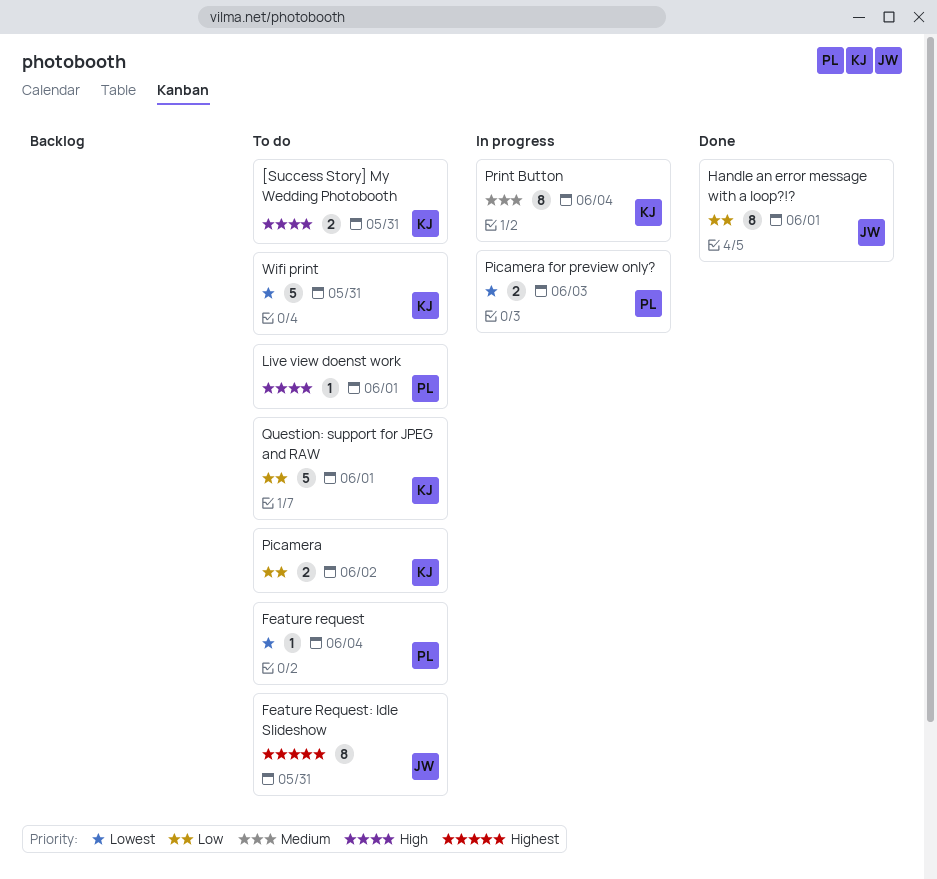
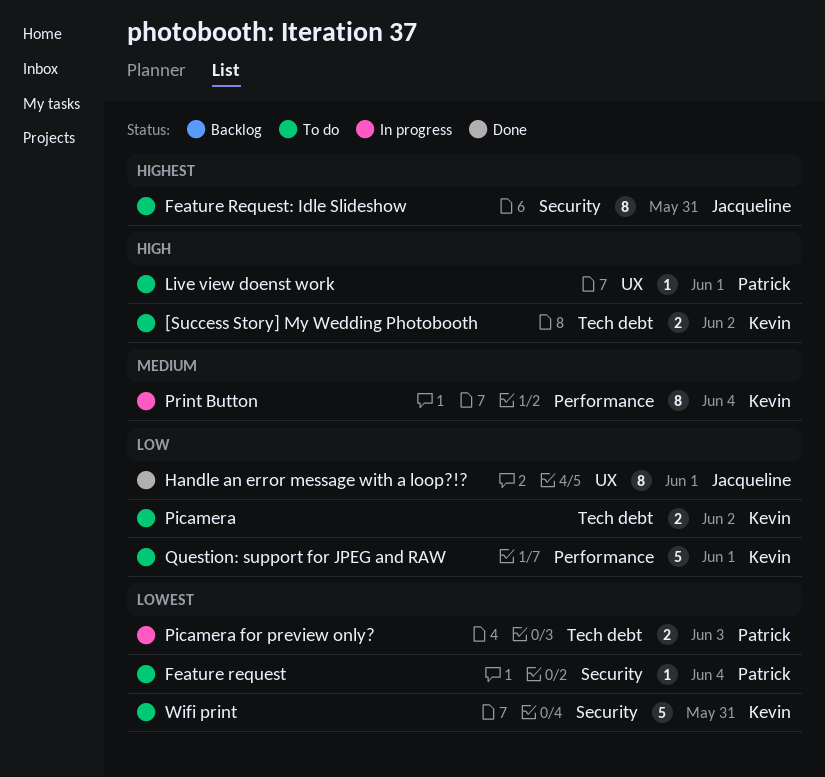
[Success Story] My Wedding Photobooth, day: May 31 -> Jun 2

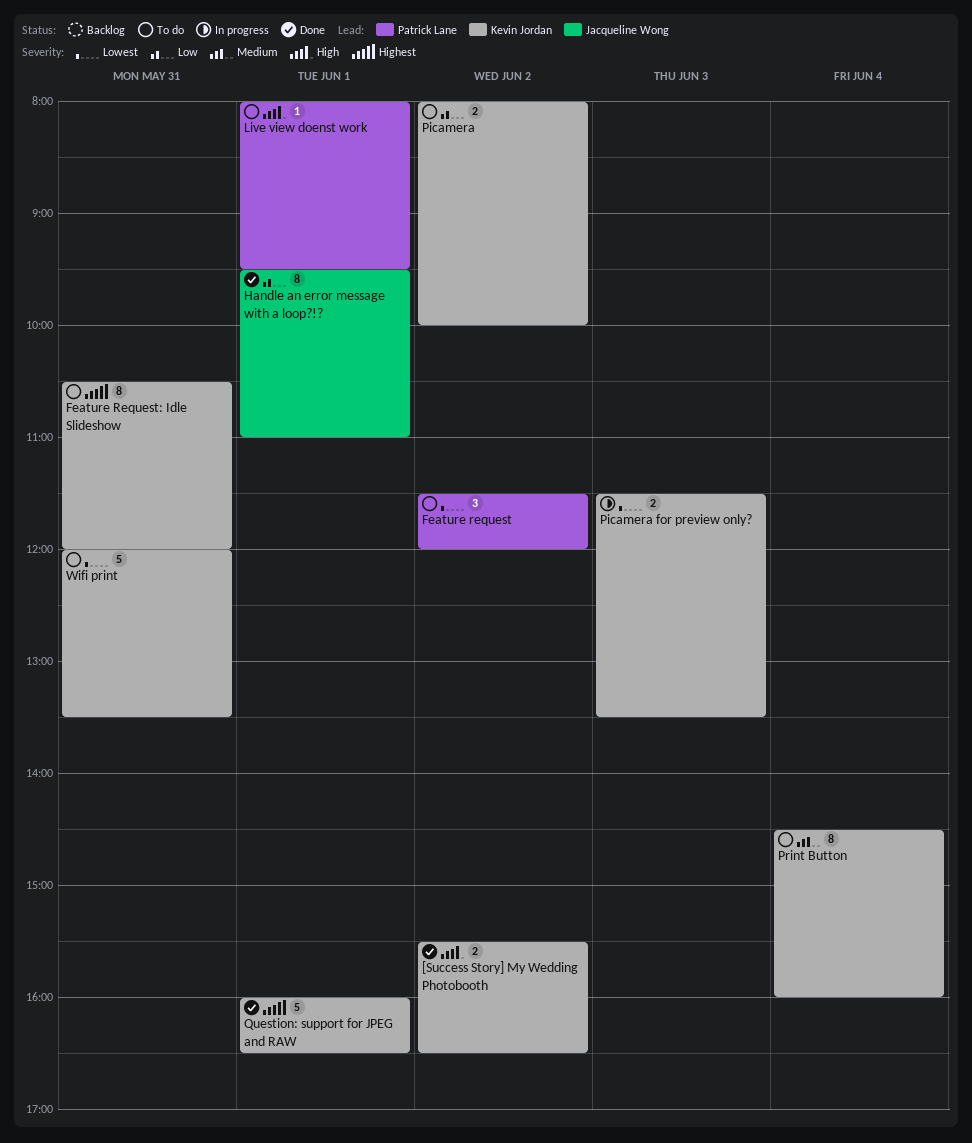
[Success Story] My Wedding Photobooth, status: To do -> Done
Feature request, estimate: 1 -> 3
Feature request, day: Jun 4 -> Jun 2
Feature Request: Idle Slideshow, owner: Jacqueline Wong -> Kevin Jordan
Picamera for preview only?, owner: Patrick Lane -> Kevin Jordan
Print Button, status: In progress -> To do
Question: support for JPEG and RAW, status: To do -> Done
Question: support for JPEG and RAW, priority: Low -> Highest

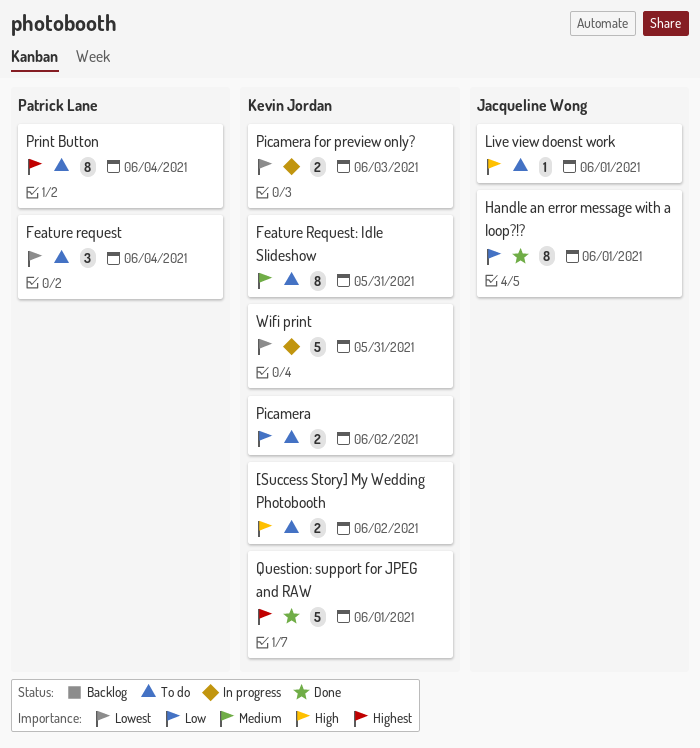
[Success Story] My Wedding Photobooth, status: Done -> To do
Feature request, day: Jun 2 -> Jun 4
Feature Request: Idle Slideshow, priority: Highest -> Medium
Live view doenst work, owner: Patrick Lane -> Jacqueline Wong
Print Button, owner: Kevin Jordan -> Patrick Lane
Print Button, priority: Medium -> Highest
Wifi print, status: To do -> In progress

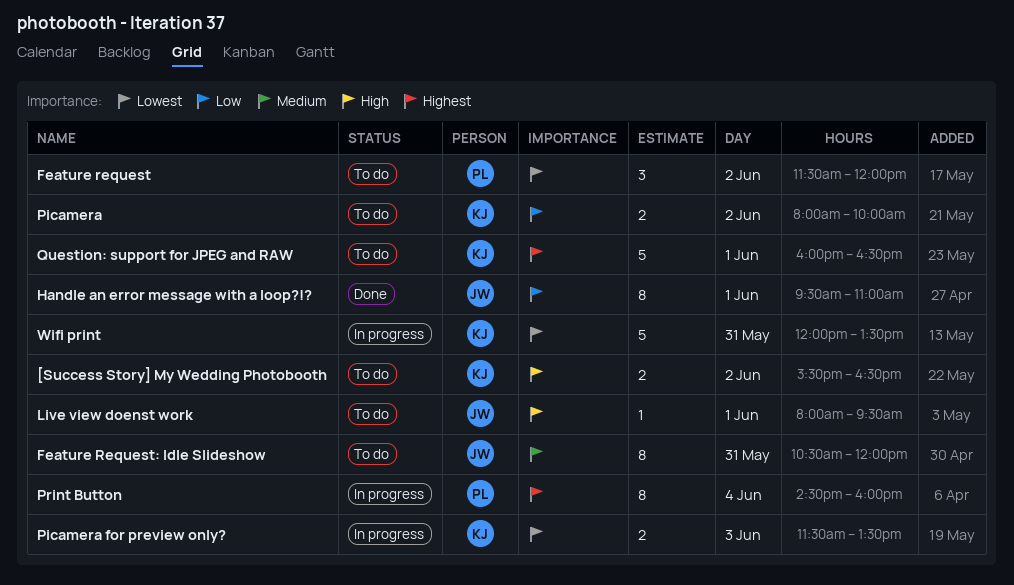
Feature request, day: Jun 4 -> Jun 2
Feature Request: Idle Slideshow, owner: Kevin Jordan -> Jacqueline Wong
Print Button, status: To do -> In progress
Question: support for JPEG and RAW, status: Done -> To do

